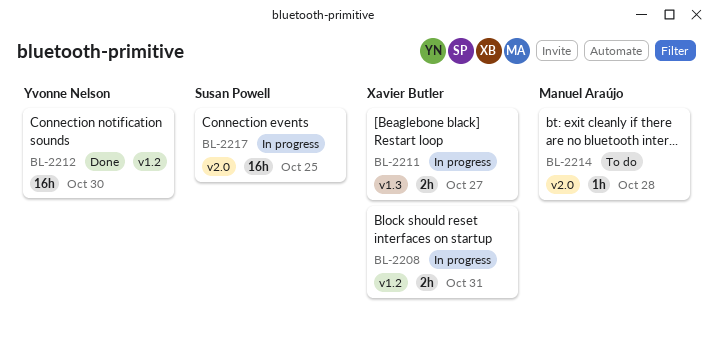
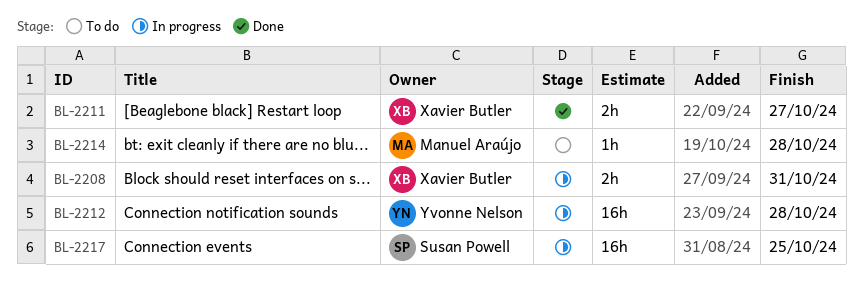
BL-2211, status: In progress -> Done
BL-2212, status: Done -> In progress
BL-2212, due: Oct 30 -> Oct 28

